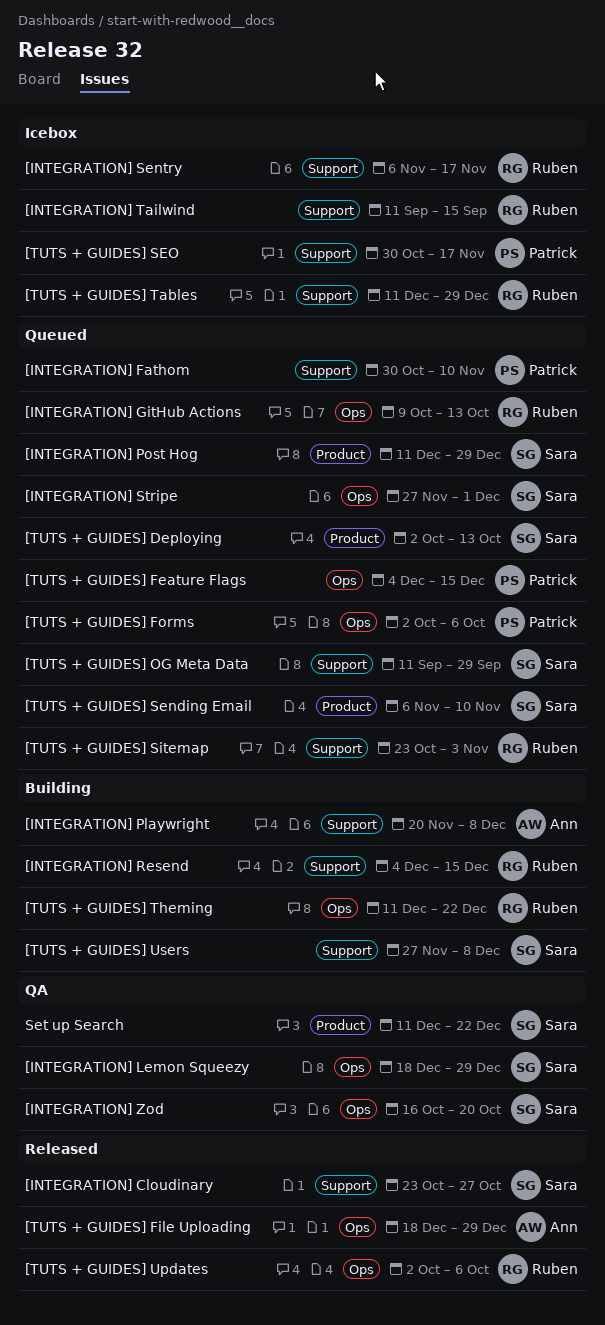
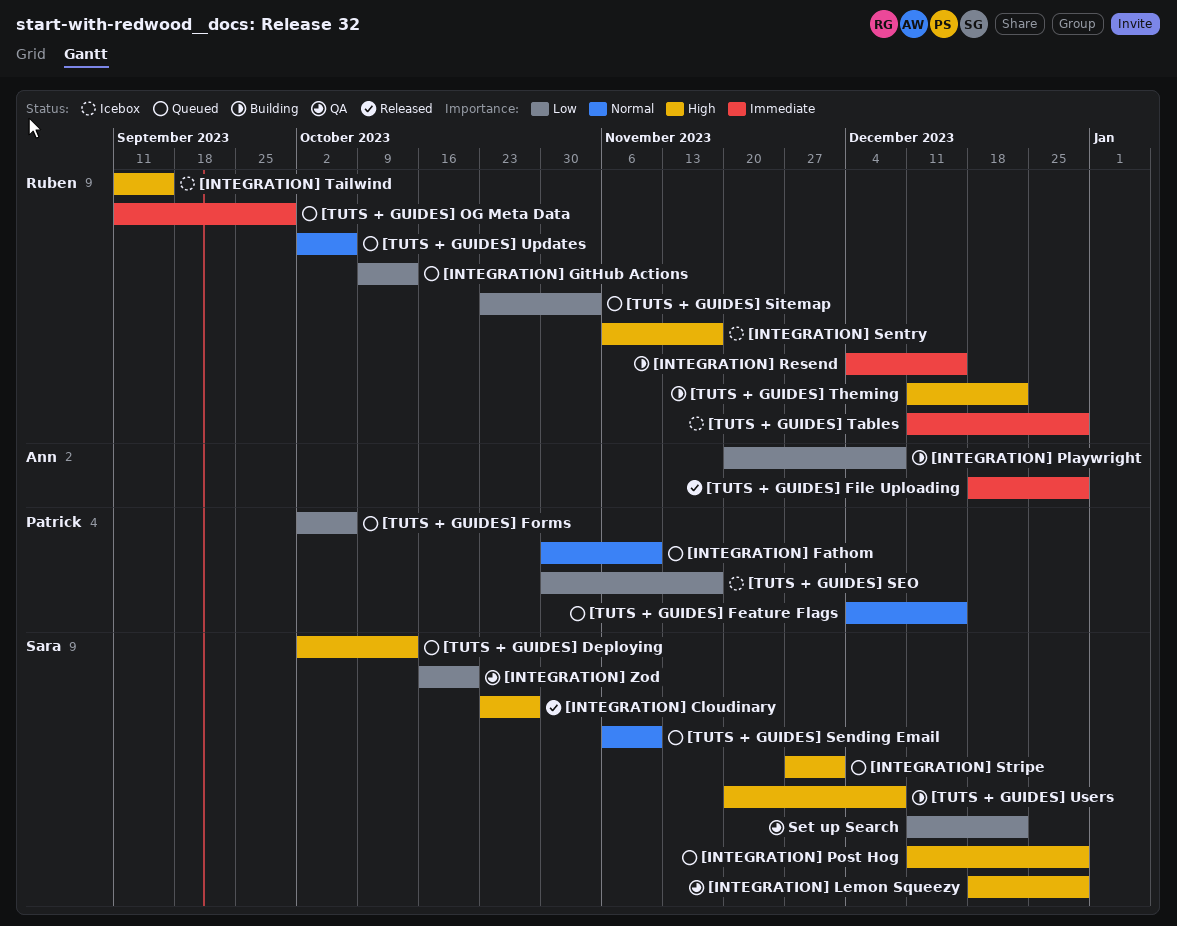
[TUTS + GUIDES] OG Meta Data, owner: Sara -> Ruben
[TUTS + GUIDES] Updates, status: Released -> Queued
[TUTS + GUIDES] Users, start: Nov 27 -> Nov 20

